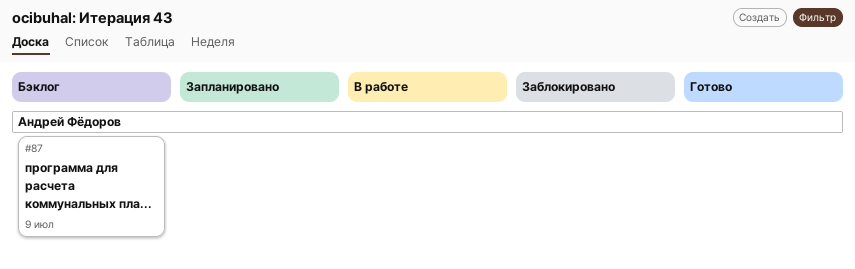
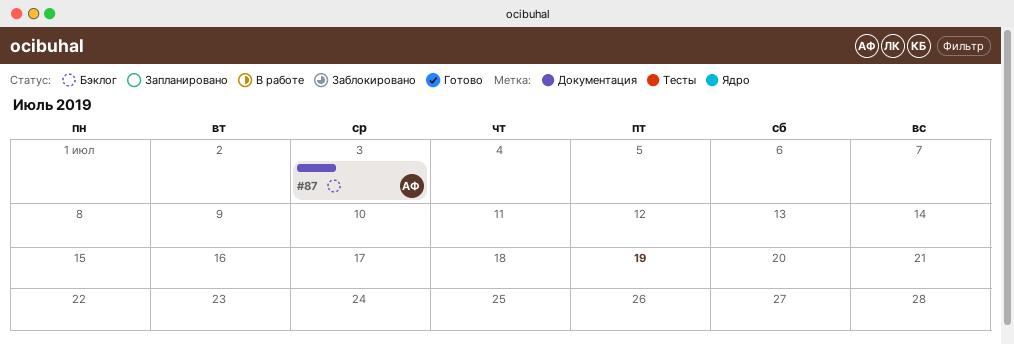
#87, due: Jul 9 -> Jul 3

